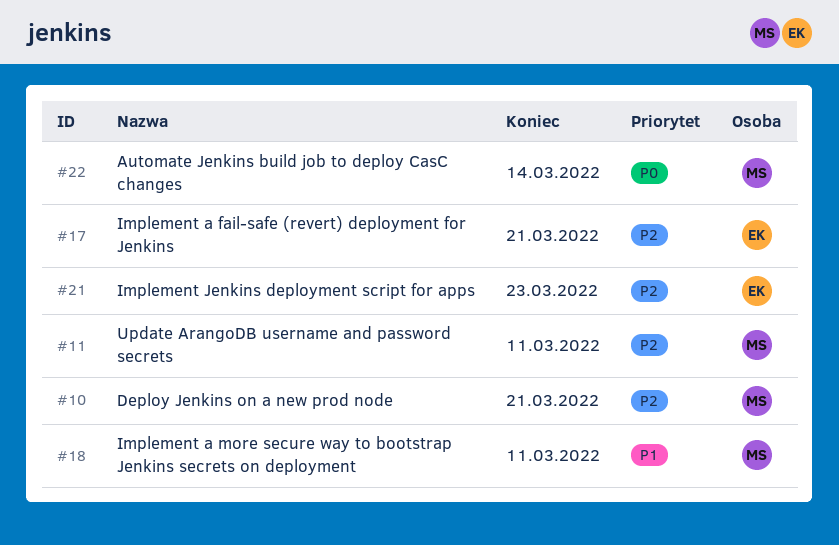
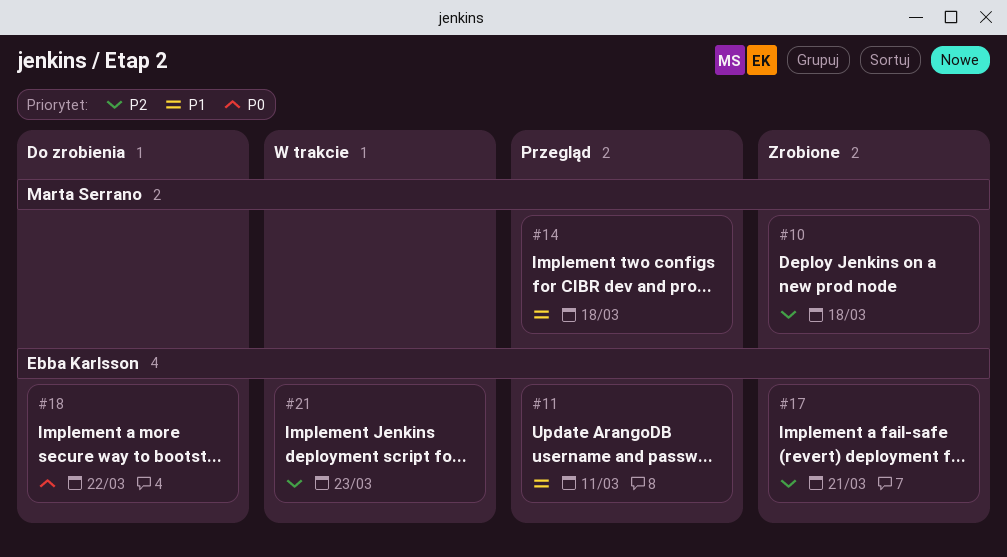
#10, due: Mar 21 -> Mar 18
#11, owner: Marta Serrano -> Ebba Karlsson
#11, priority: P2 -> P1
#14: none -> present
#18, owner: Marta Serrano -> Ebba Karlsson
#18, priority: P1 -> P0
#18, due: Mar 11 -> Mar 22
#22: present -> none

